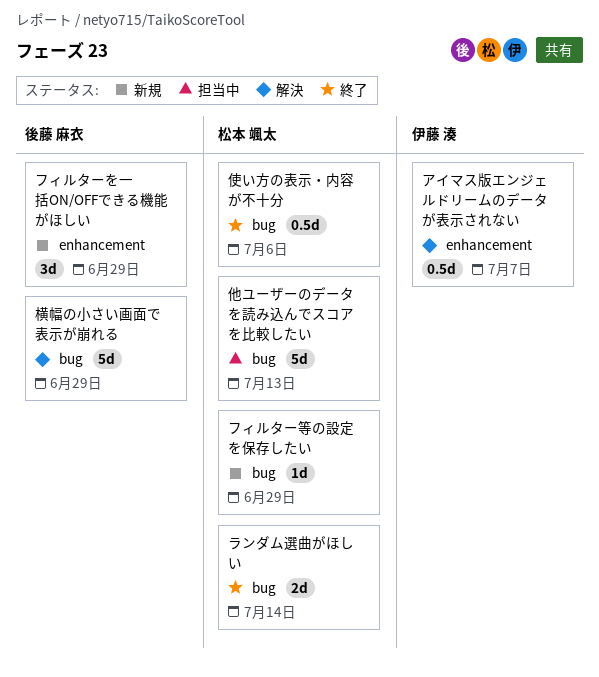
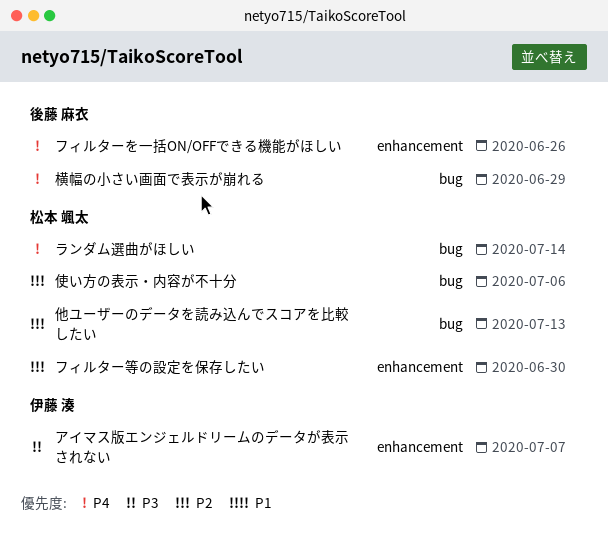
フィルターを一括ON/OFFできる機能がほしい, due: Jun 29 -> Jun 26
フィルター等の設定を保存したい, label: bug -> enhancement
フィルター等の設定を保存したい, due: Jun 29 -> Jun 30

